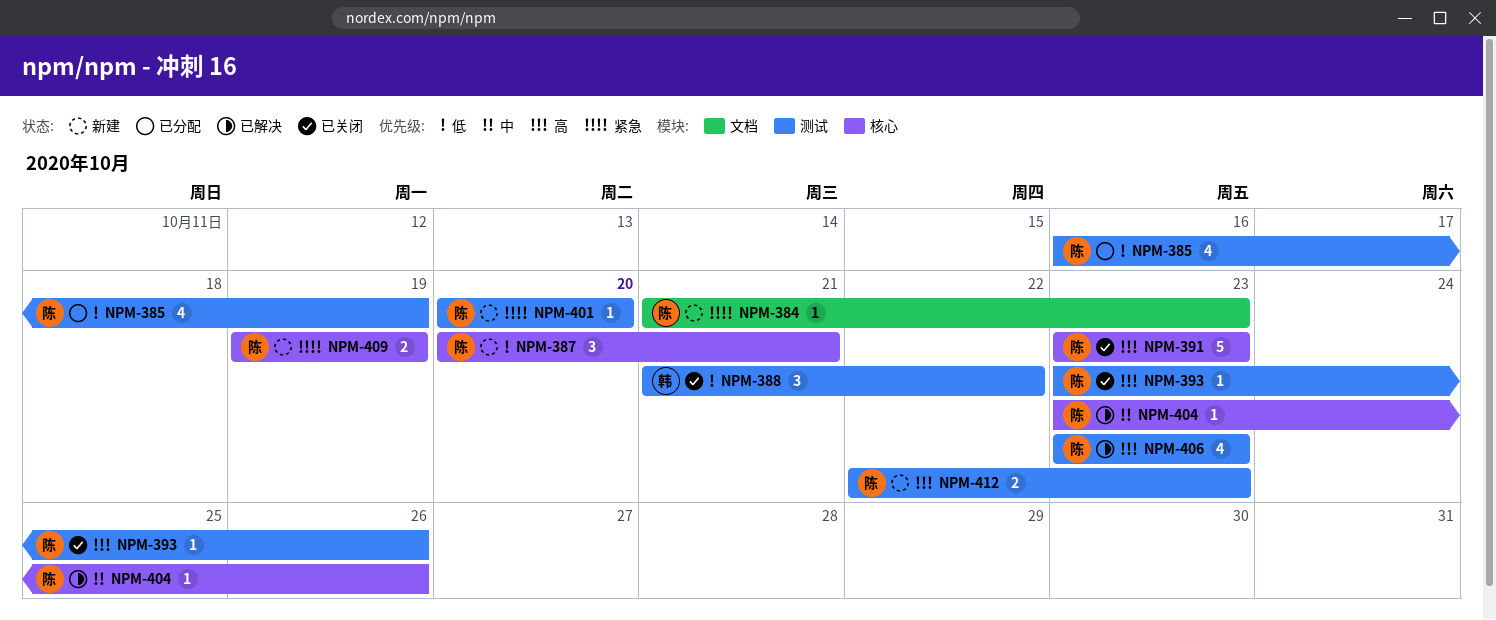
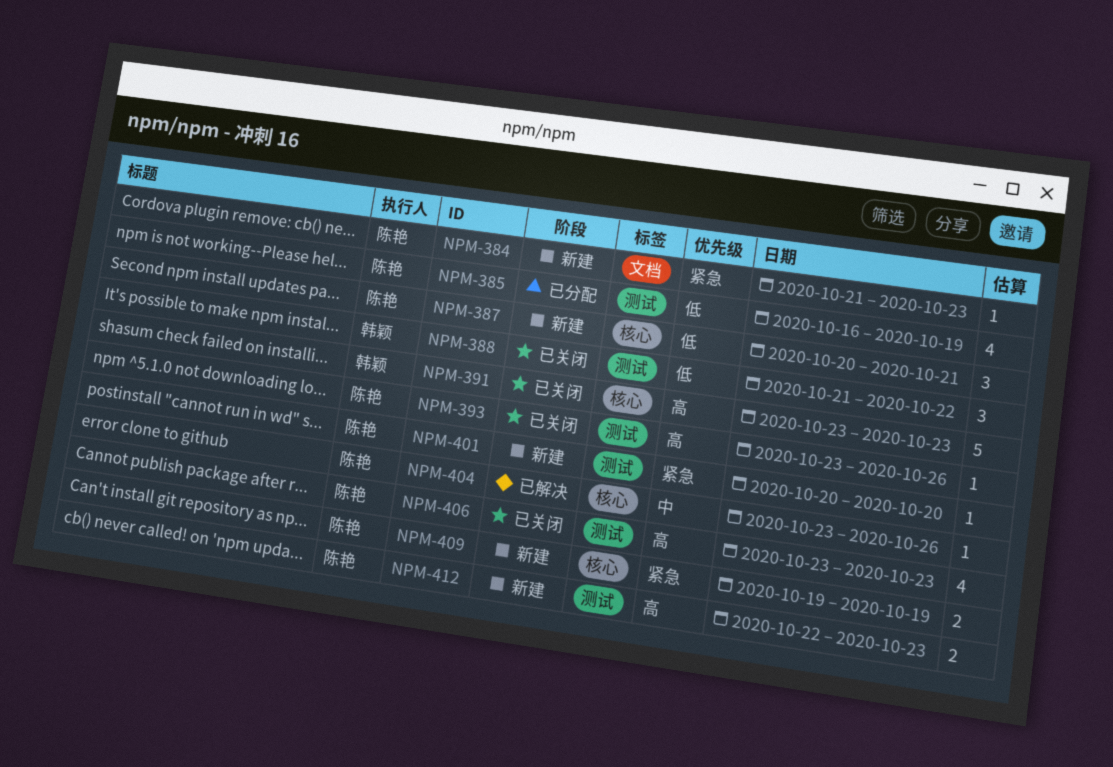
NPM-391, owner: 陈艳 -> 韩颖
NPM-406, status: 已解决 -> 已关闭

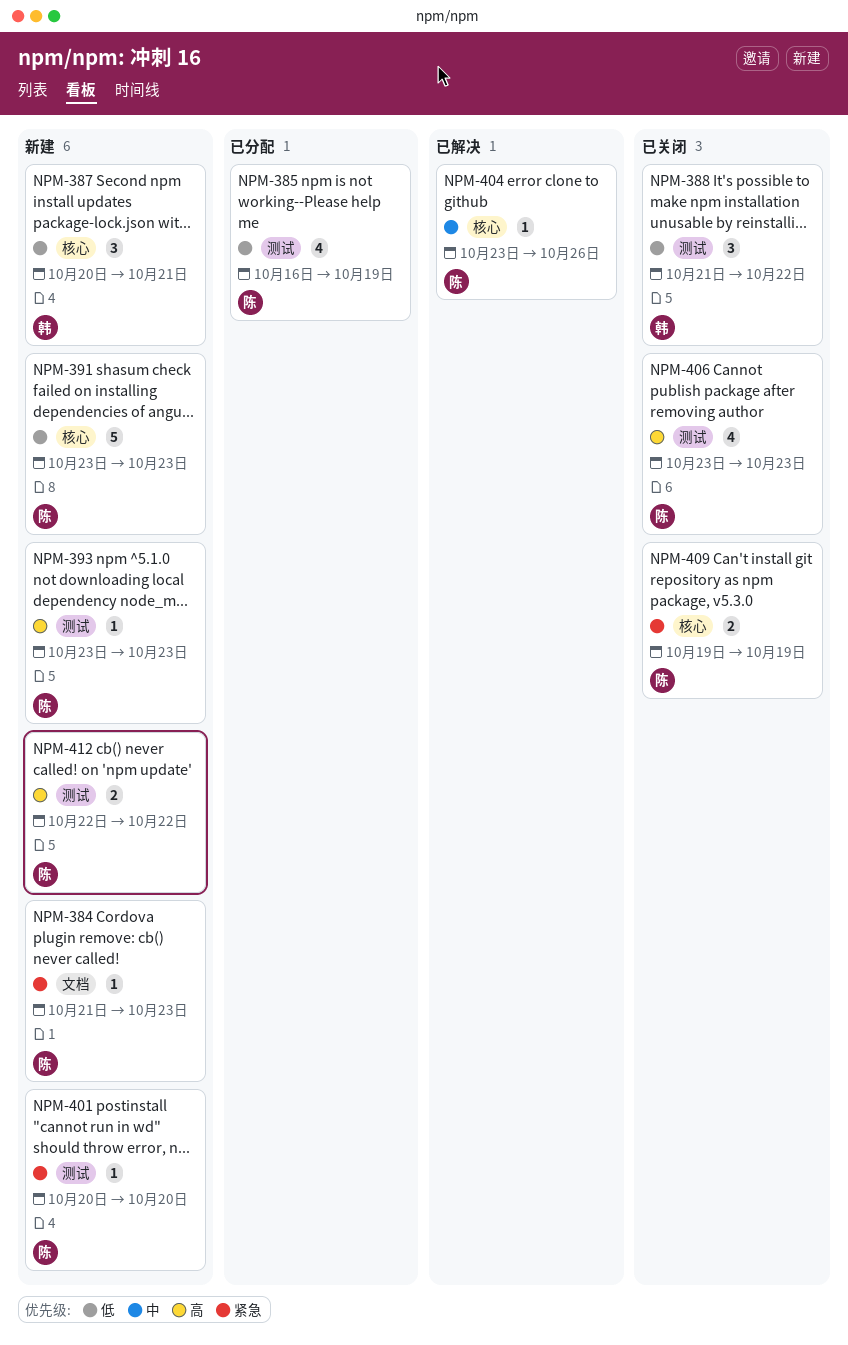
NPM-387, owner: 陈艳 -> 韩颖
NPM-391, status: 已关闭 -> 新建
NPM-391, owner: 韩颖 -> 陈艳
NPM-391, priority: 高 -> 低
NPM-393, status: 已关闭 -> 新建
NPM-393, due: Oct 26 -> Oct 23
NPM-409, status: 新建 -> 已关闭
NPM-412, due: Oct 23 -> Oct 22

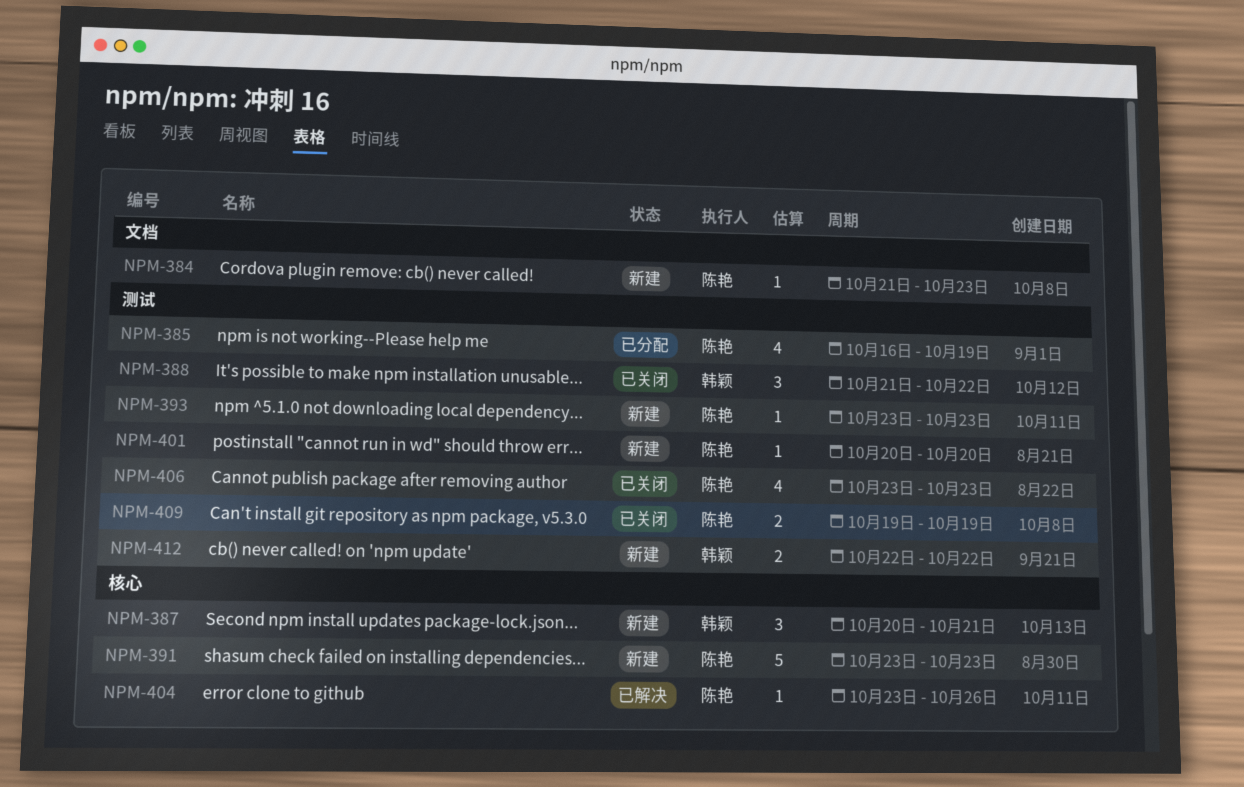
NPM-409, label: 核心 -> 测试
NPM-412, owner: 陈艳 -> 韩颖

